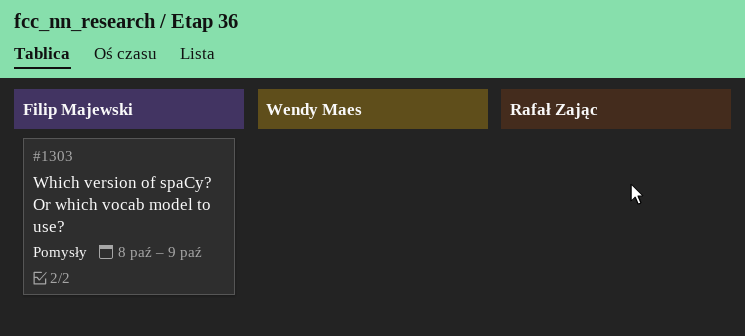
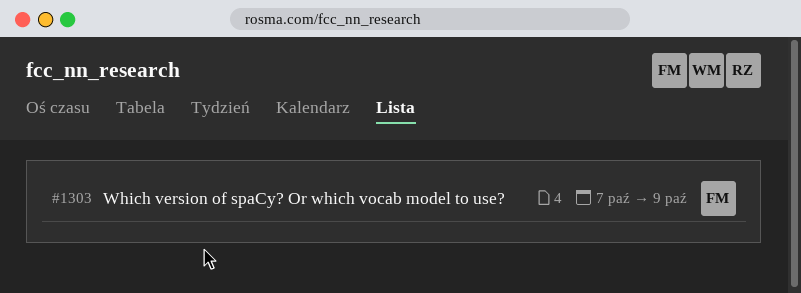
#1303, start: Oct 8 -> Oct 7

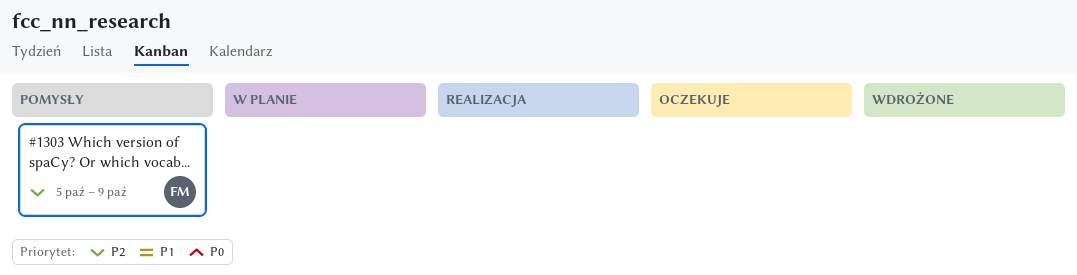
#1303, start: Oct 7 -> Oct 5

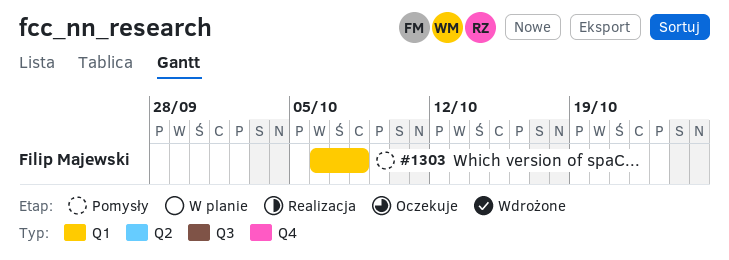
#1303, start: Oct 5 -> Oct 6
#1303, due: Oct 9 -> Oct 8

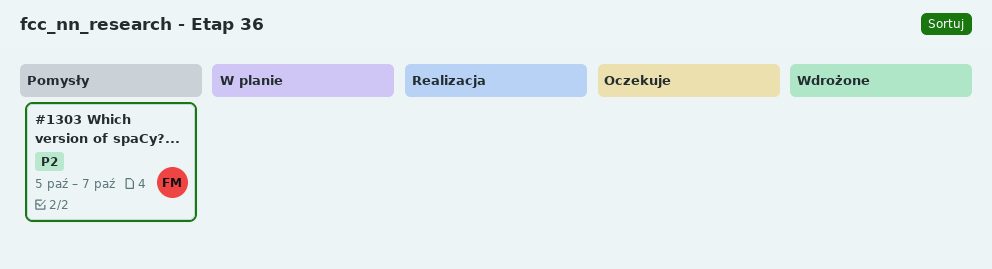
#1303, start: Oct 6 -> Oct 5
#1303, due: Oct 8 -> Oct 7

